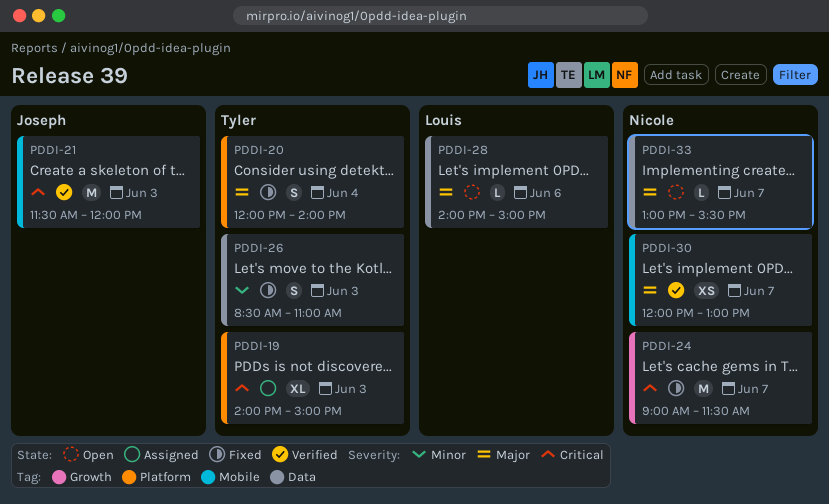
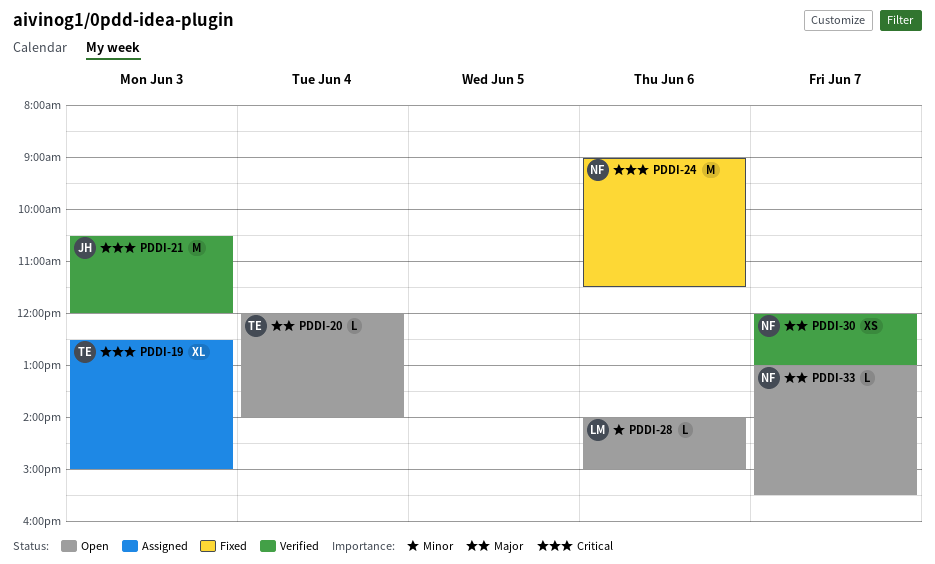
PDDI-19, begins: 14:00 -> 12:30
PDDI-20, status: Fixed -> Open
PDDI-20, estimate: S -> L
PDDI-21, begins: 11:30 -> 10:30
PDDI-24, day: Jun 7 -> Jun 6
PDDI-26: present -> none
PDDI-28, priority: Major -> Minor

